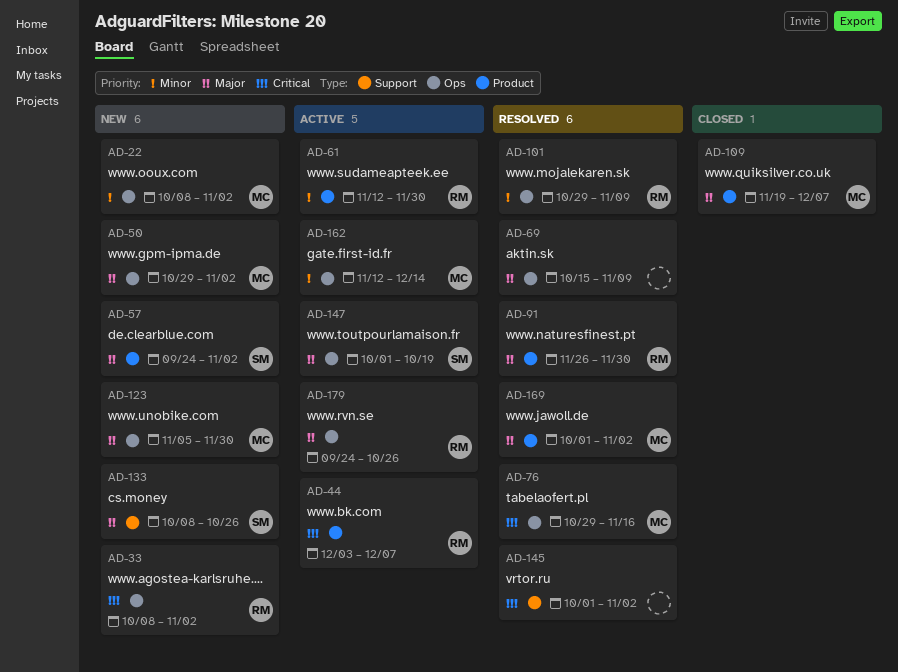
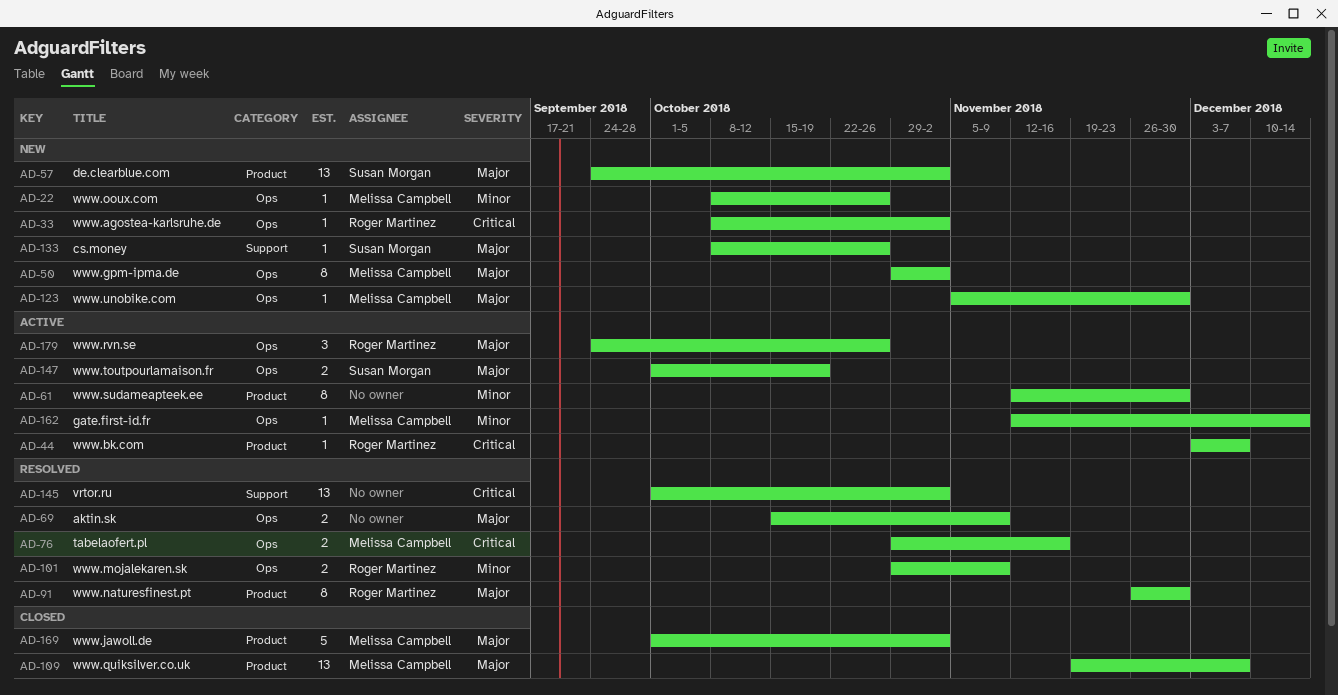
AD-22, due: Nov 2 -> Oct 26
AD-61, owner: Roger Martinez -> none
AD-169, status: Resolved -> Closed

